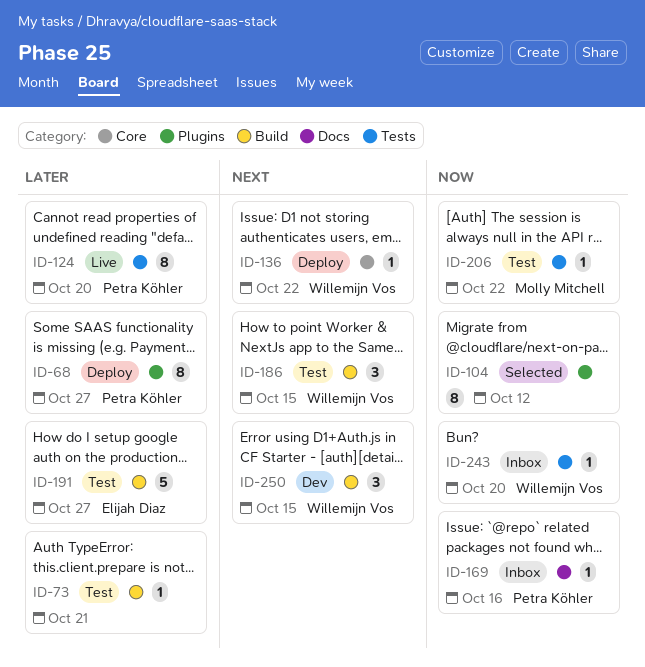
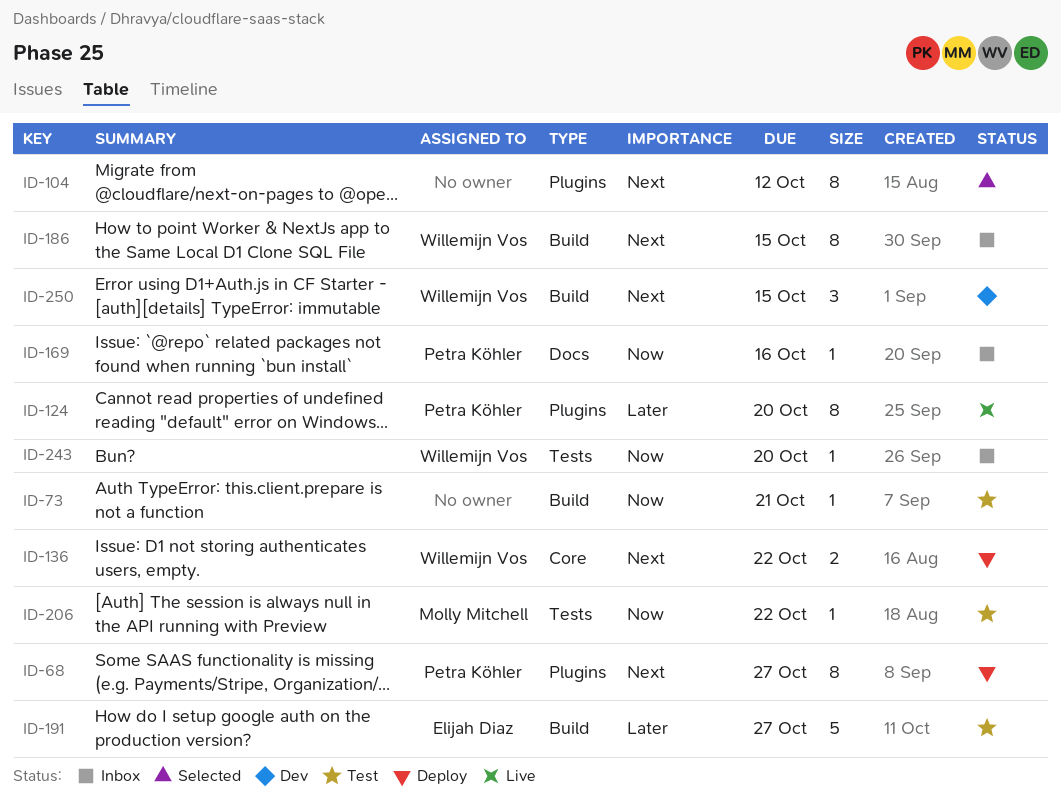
ID-68, priority: Later -> Next
ID-73, priority: Later -> Now
ID-104, priority: Now -> Next
ID-124, label: Tests -> Plugins
ID-136, estimate: 1 -> 2
ID-186, status: Test -> Inbox
ID-186, estimate: 3 -> 8

